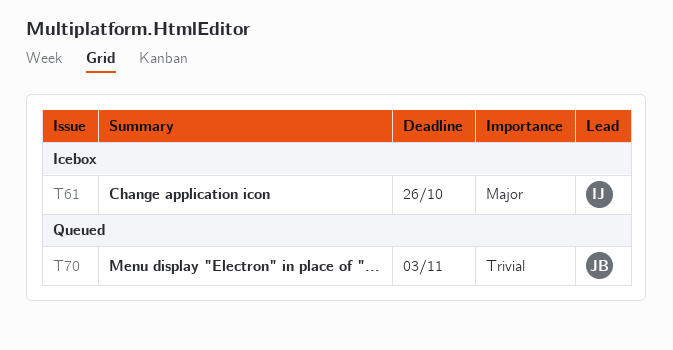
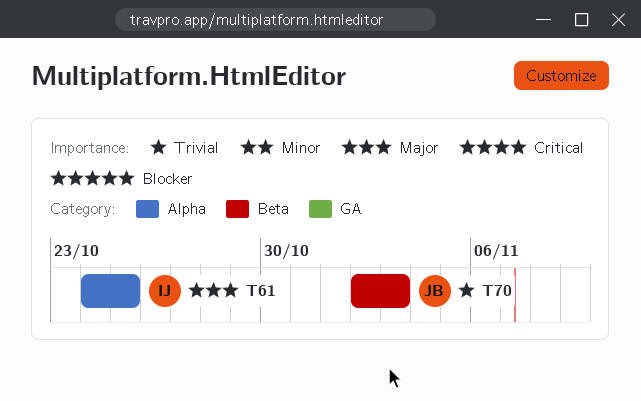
T61, due: Oct 26 -> Oct 25

